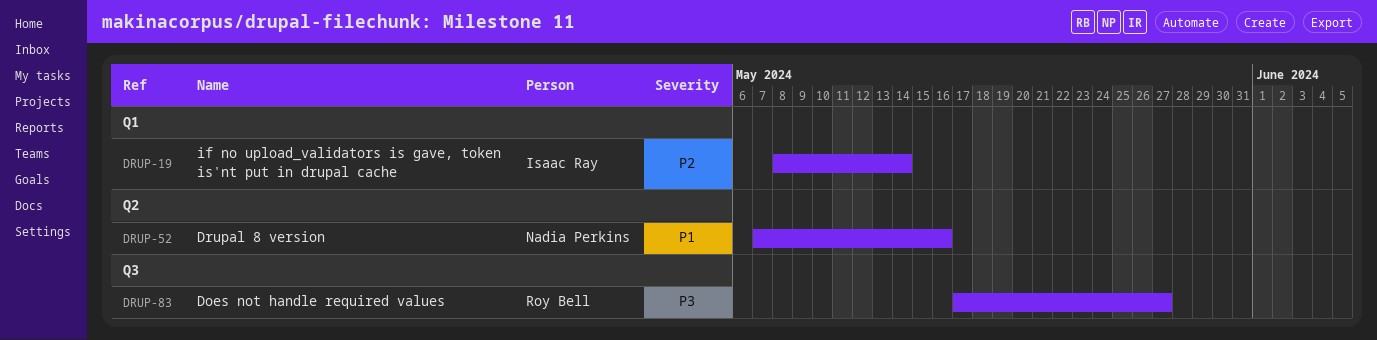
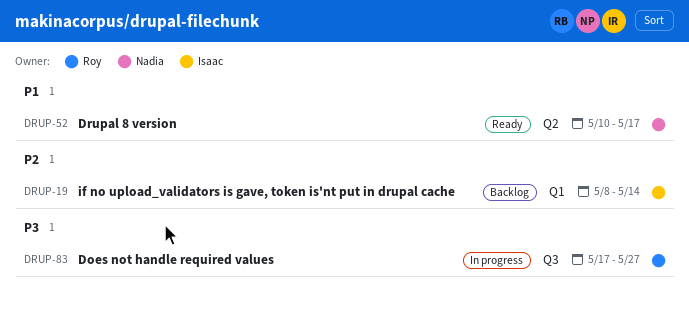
DRUP-52, start: May 7 -> May 10
DRUP-52, due: May 16 -> May 17

